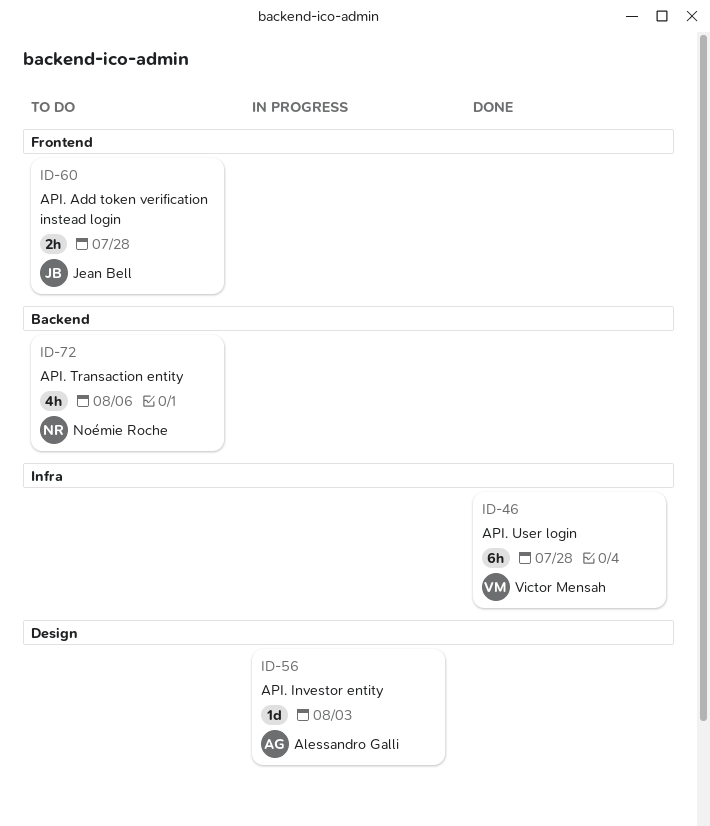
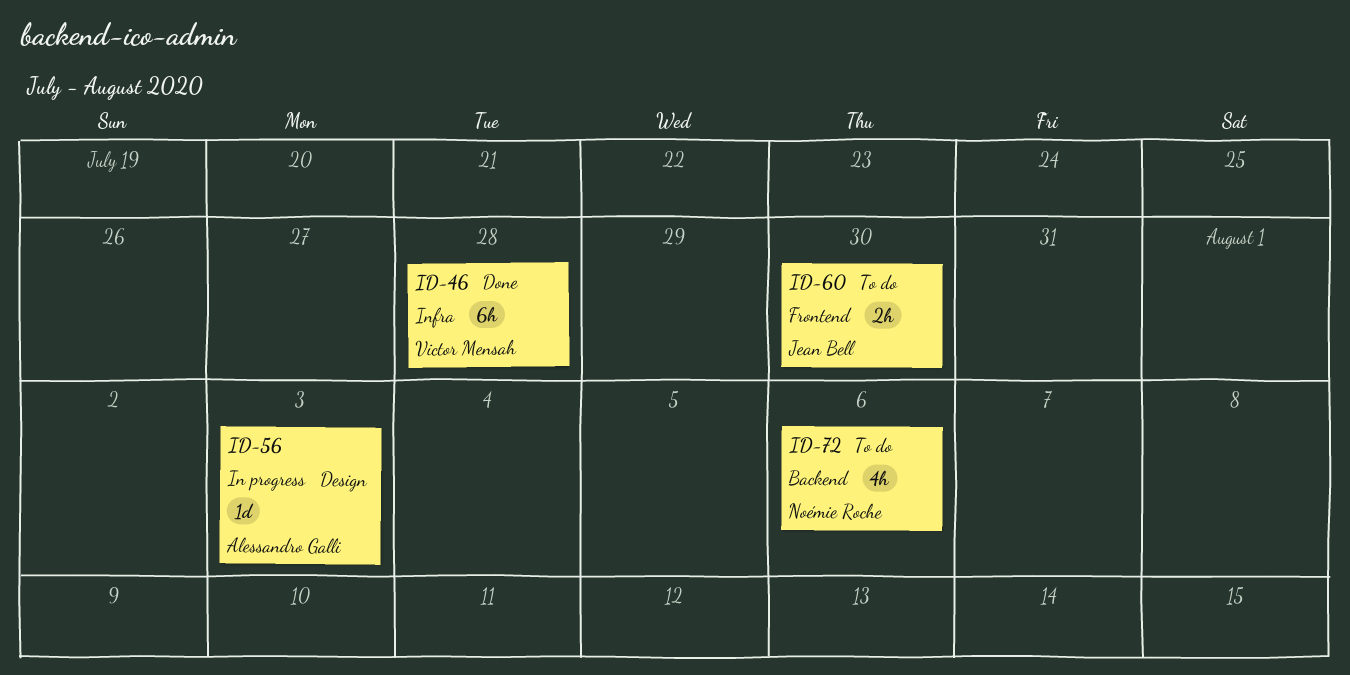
ID-60, due: Jul 28 -> Jul 30

